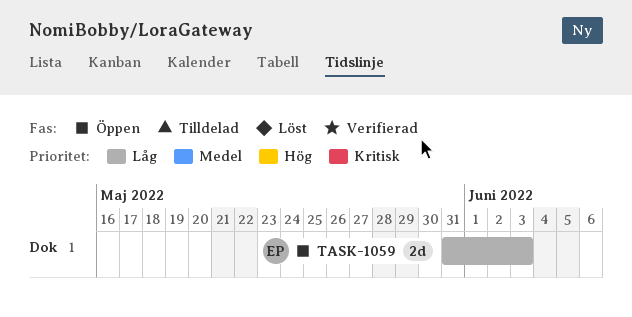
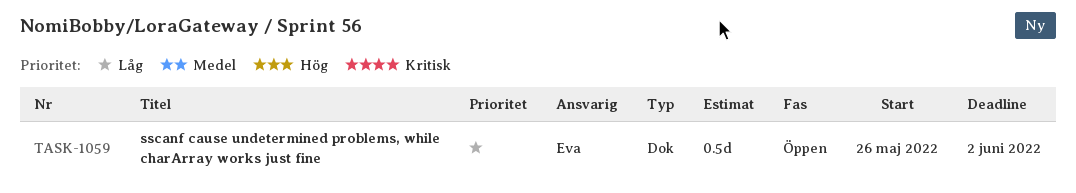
TASK-1059, estimate: 2d -> 0.5d
TASK-1059, start: May 31 -> May 26
TASK-1059, due: Jun 3 -> Jun 2

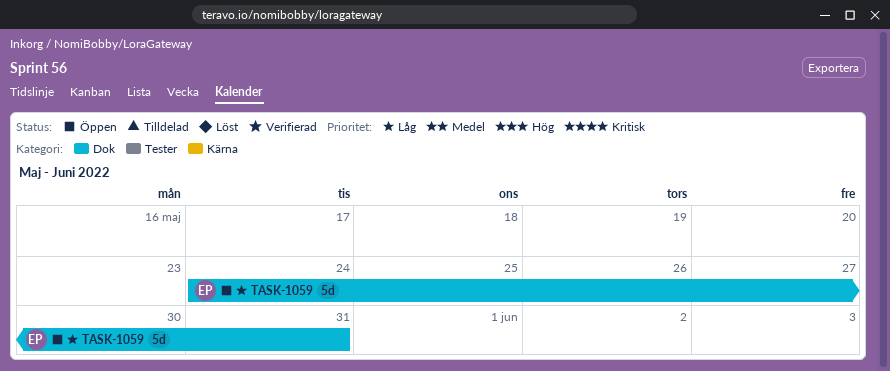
TASK-1059, estimate: 0.5d -> 5d
TASK-1059, start: May 26 -> May 24
TASK-1059, due: Jun 2 -> May 31

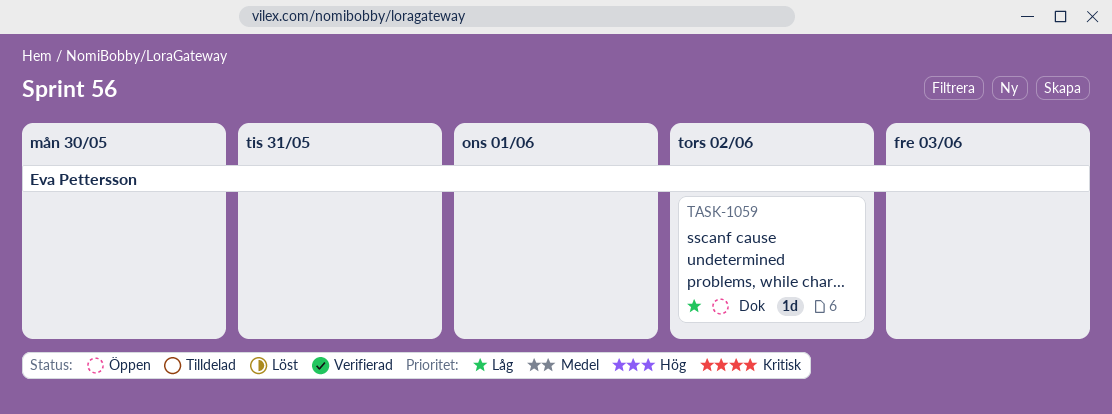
TASK-1059, estimate: 5d -> 1d
TASK-1059, due: May 31 -> Jun 2

